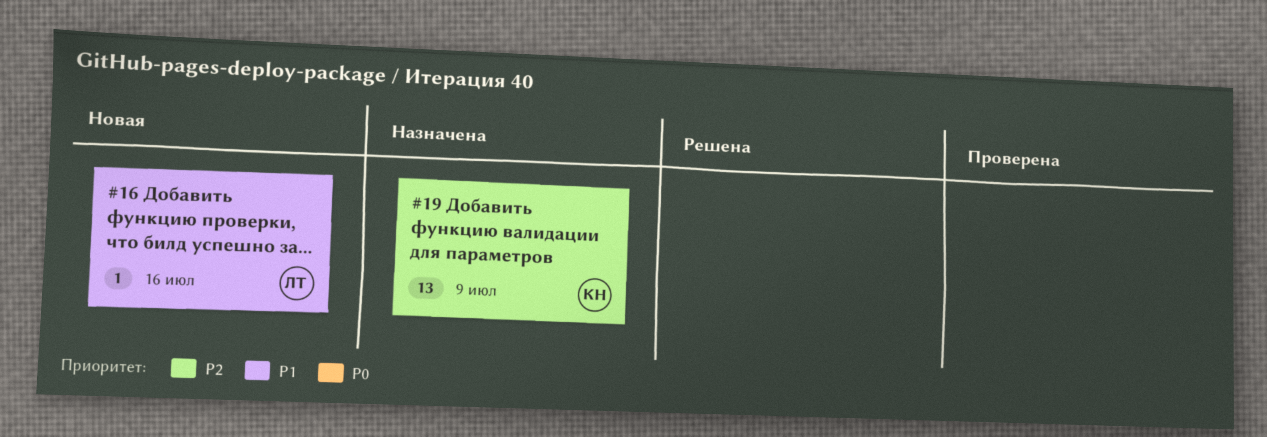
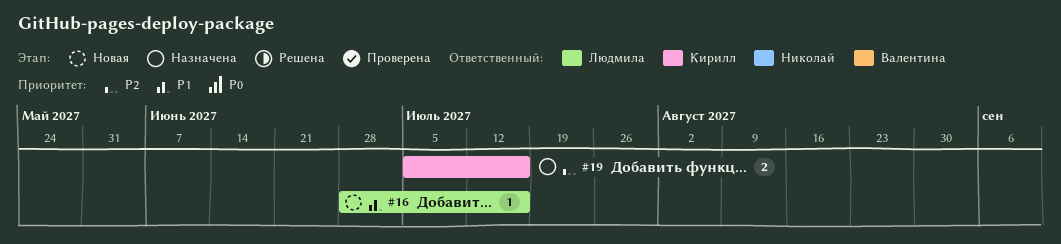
#19, estimate: 13 -> 2
#19, due: Jul 9 -> Jul 16

